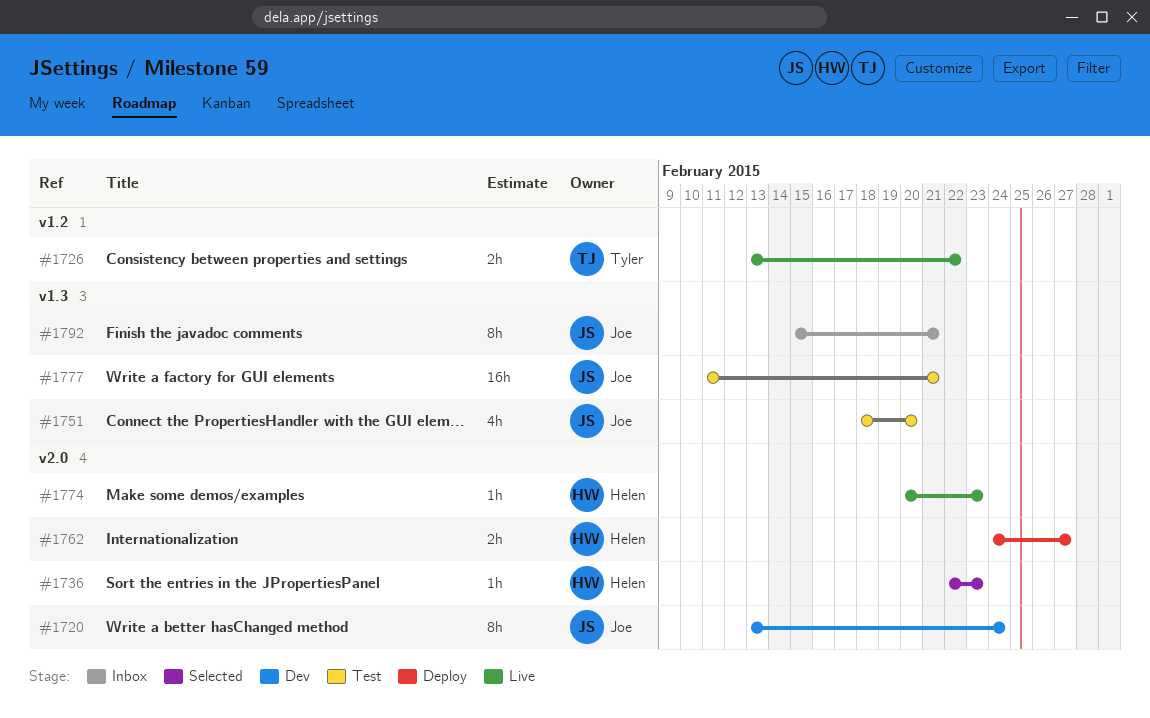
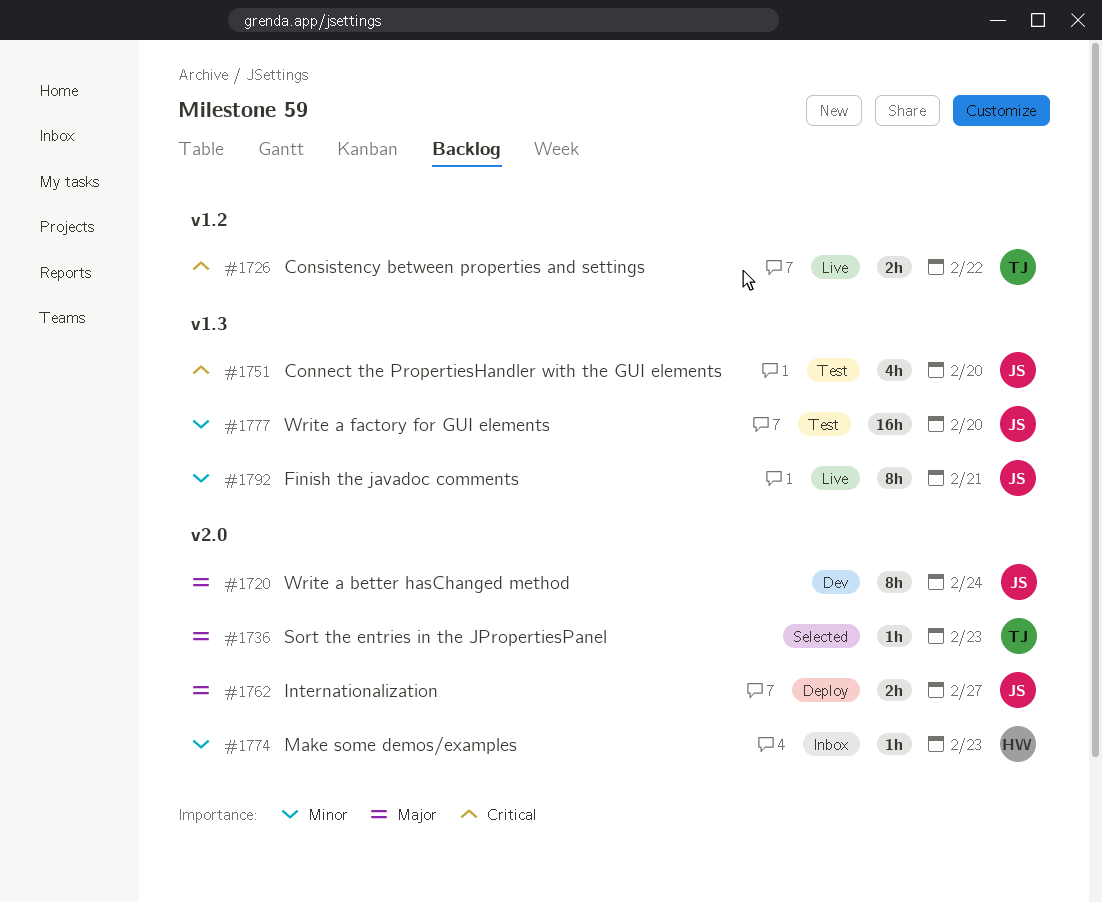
#1736, owner: Helen -> Tyler
#1762, owner: Helen -> Joe
#1774, status: Live -> Inbox
#1777, due: Feb 21 -> Feb 20
#1792, status: Inbox -> Live

